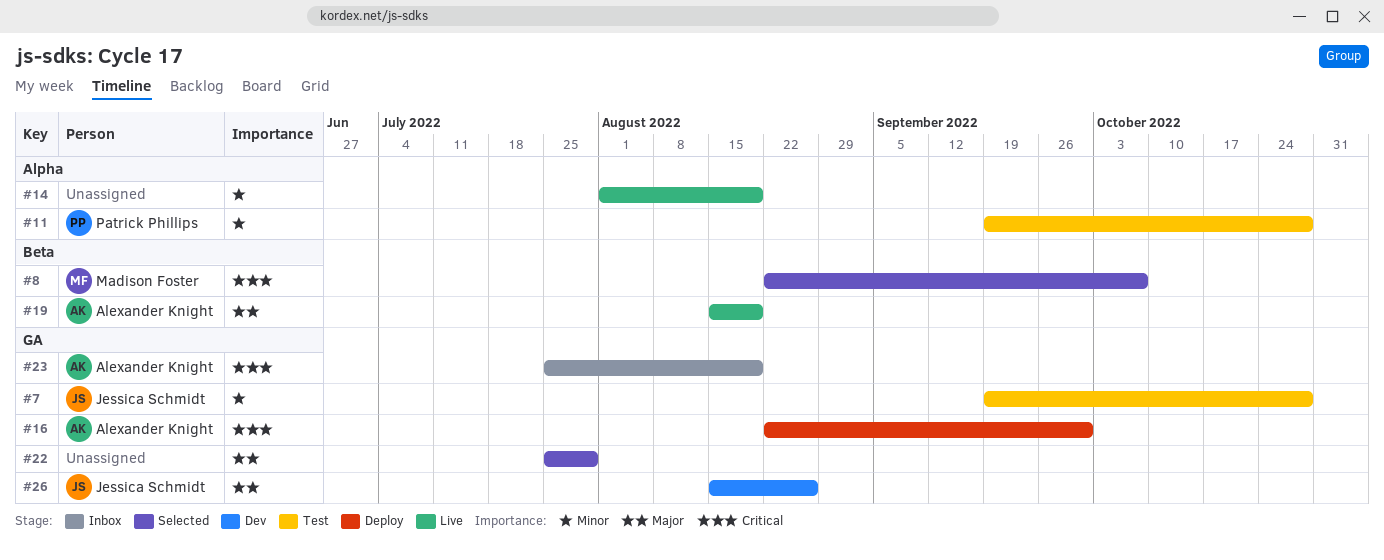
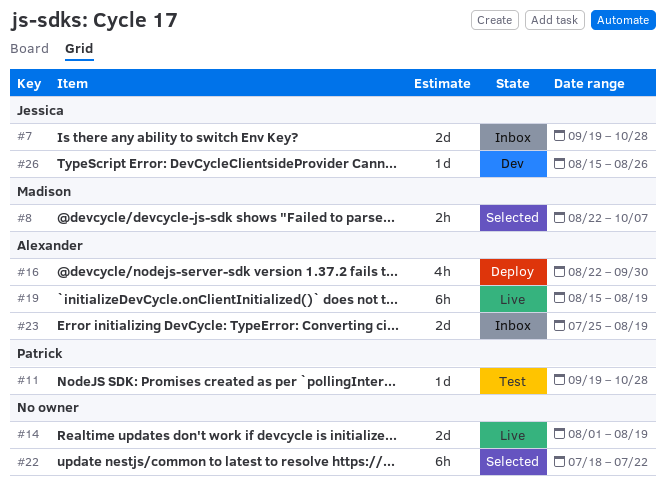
#7, status: Test -> Inbox
#22, start: Jul 25 -> Jul 18
#22, due: Jul 29 -> Jul 22

